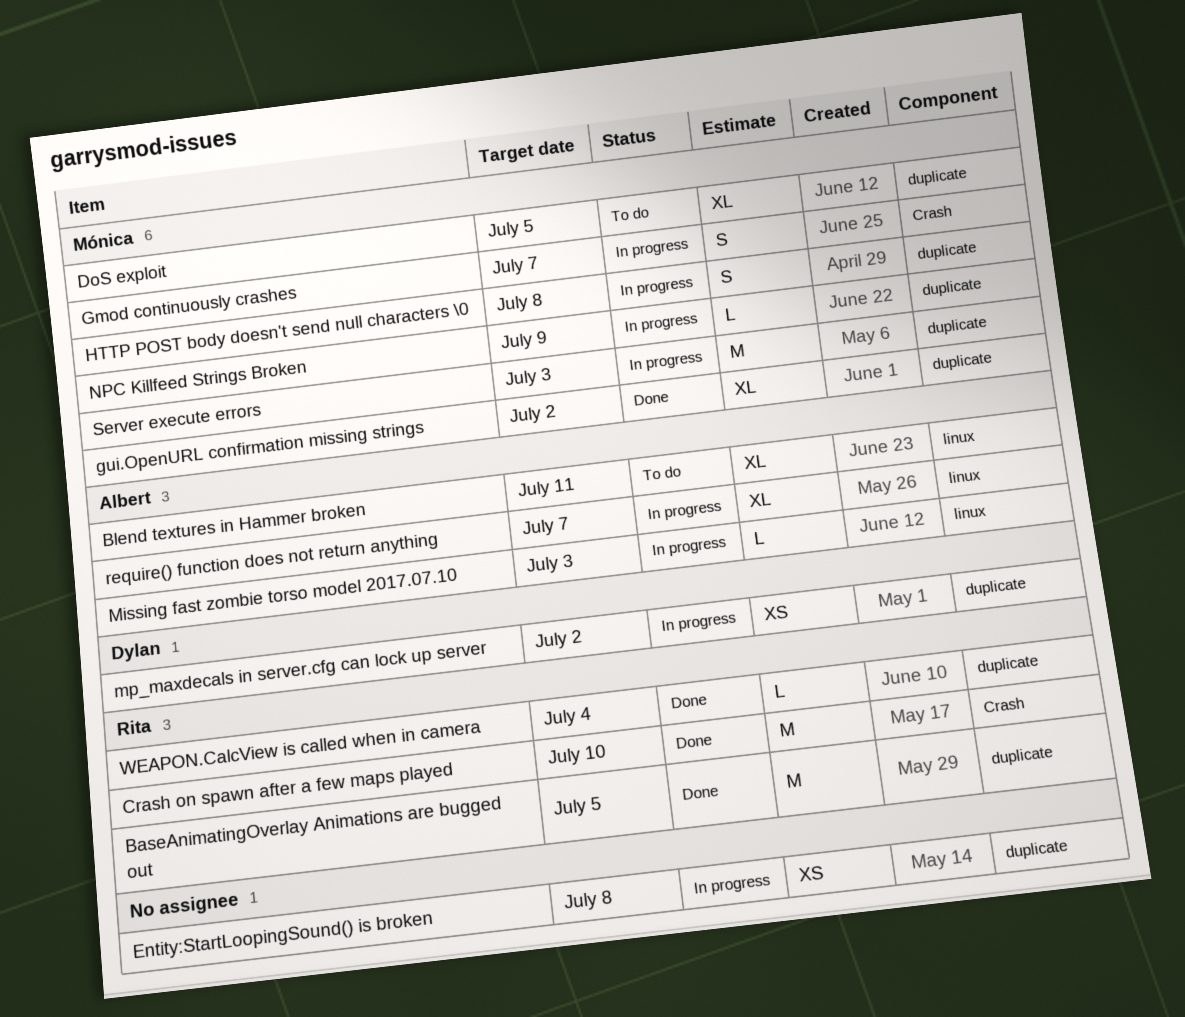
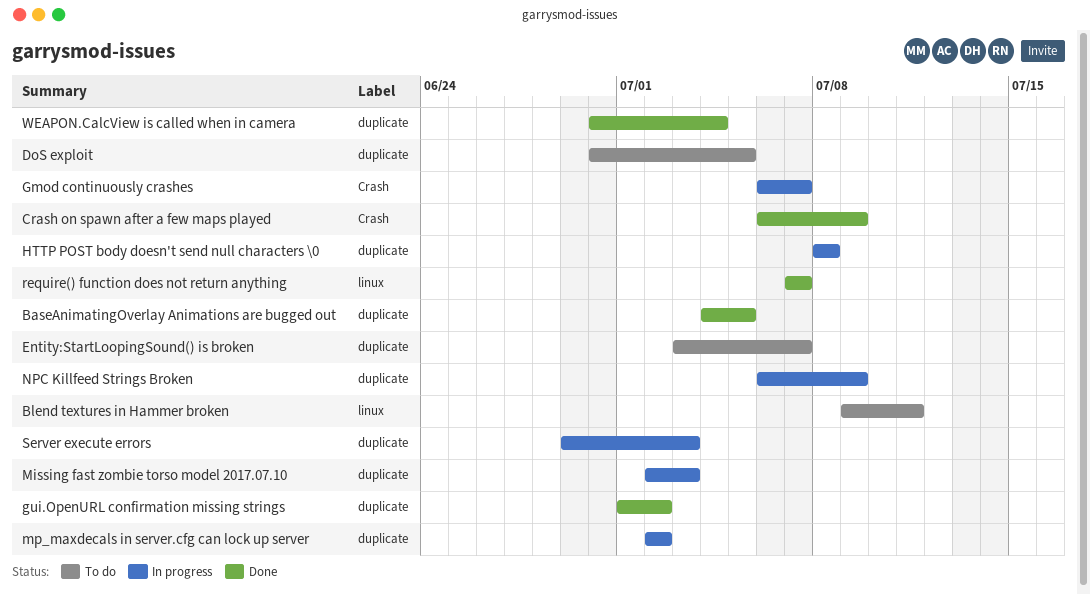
Crash on spawn after a few maps played, due: Jul 10 -> Jul 9
Entity:StartLoopingSound() is broken, status: In progress -> To do
Entity:StartLoopingSound() is broken, due: Jul 8 -> Jul 7
Missing fast zombie torso model 2017.07.10, label: linux -> duplicate
require() function does not return anything, status: In progress -> Done

